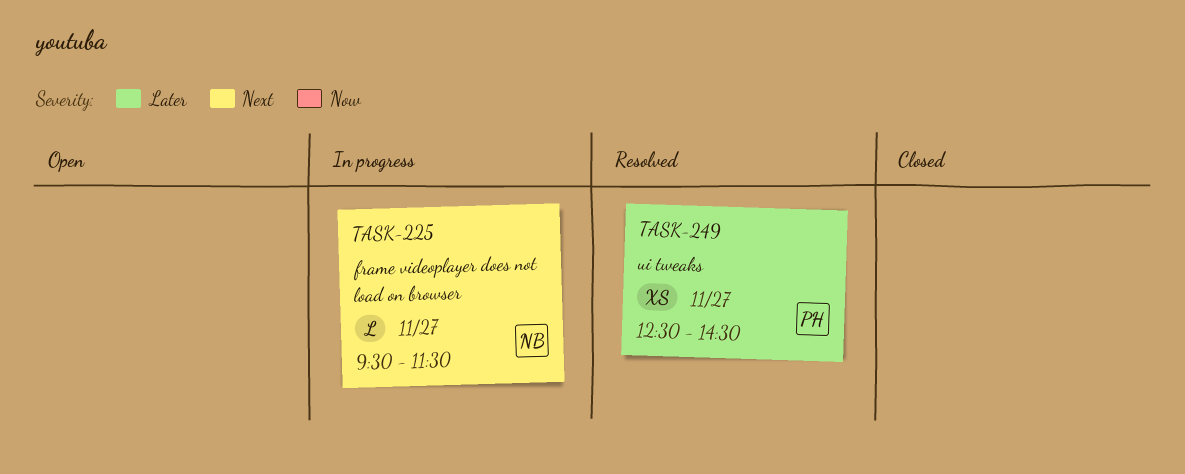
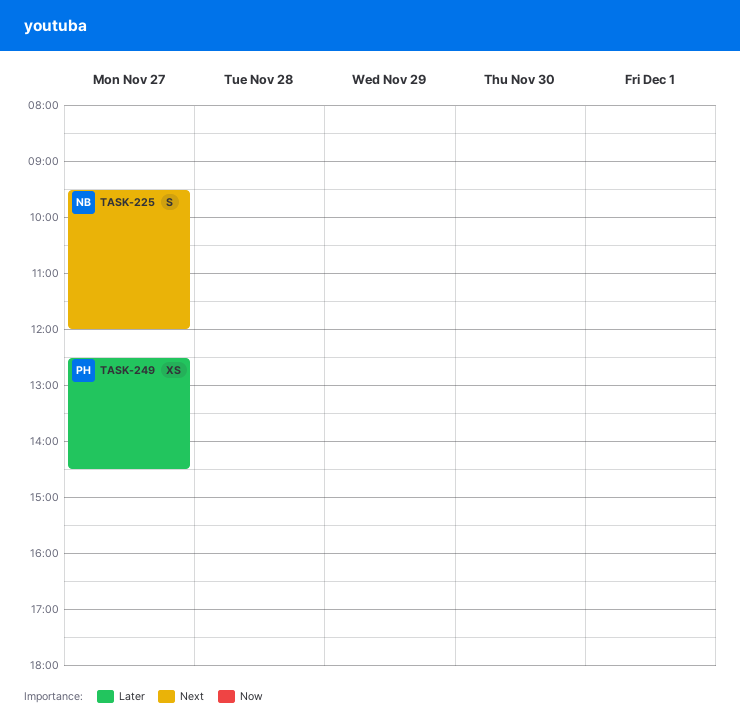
TASK-225, estimate: L -> S
TASK-225, ends: 11:30 -> 12:00

